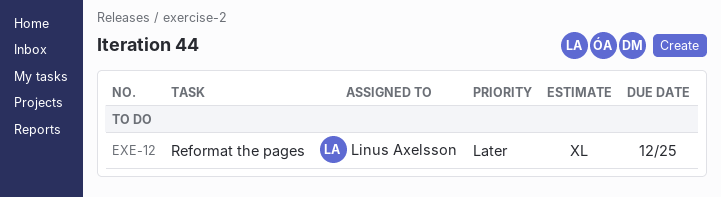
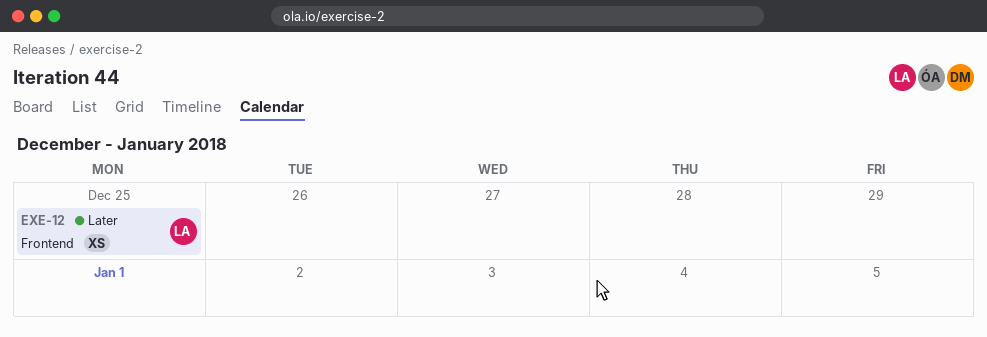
EXE-12, estimate: XL -> XS

